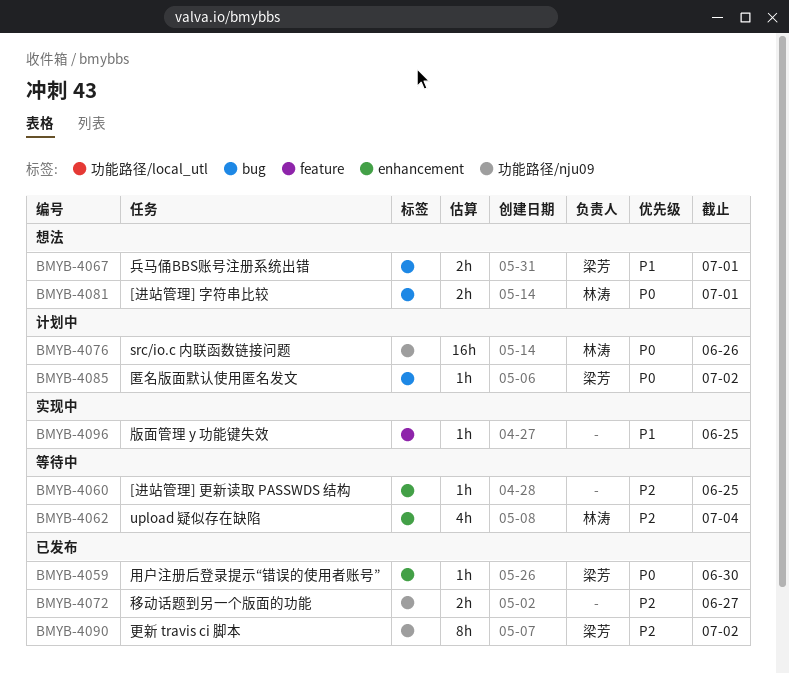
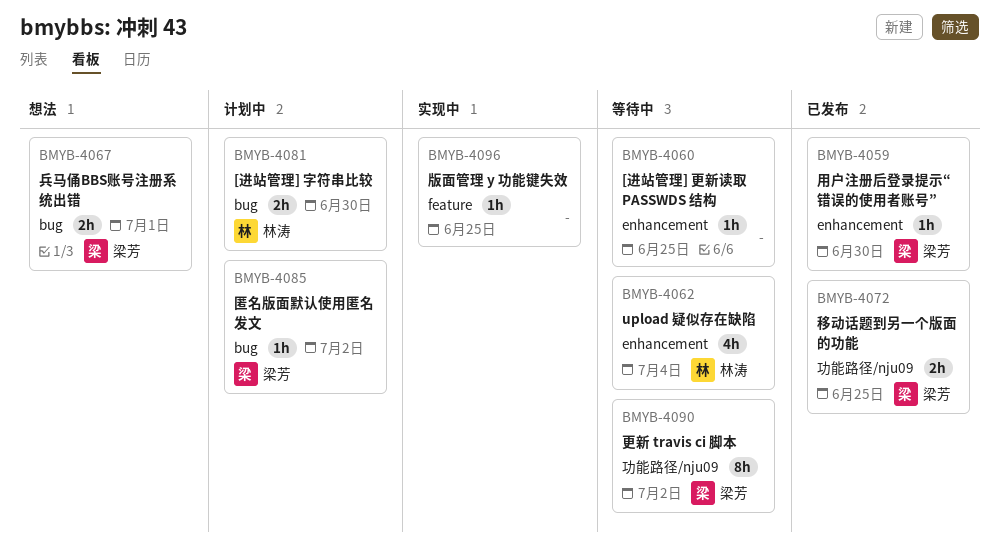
BMYB-4072, owner: none -> 梁芳
BMYB-4072, due: Jun 27 -> Jun 25
BMYB-4076: present -> none
BMYB-4081, status: 想法 -> 计划中
BMYB-4081, due: Jul 1 -> Jun 30
BMYB-4090, status: 已发布 -> 等待中

